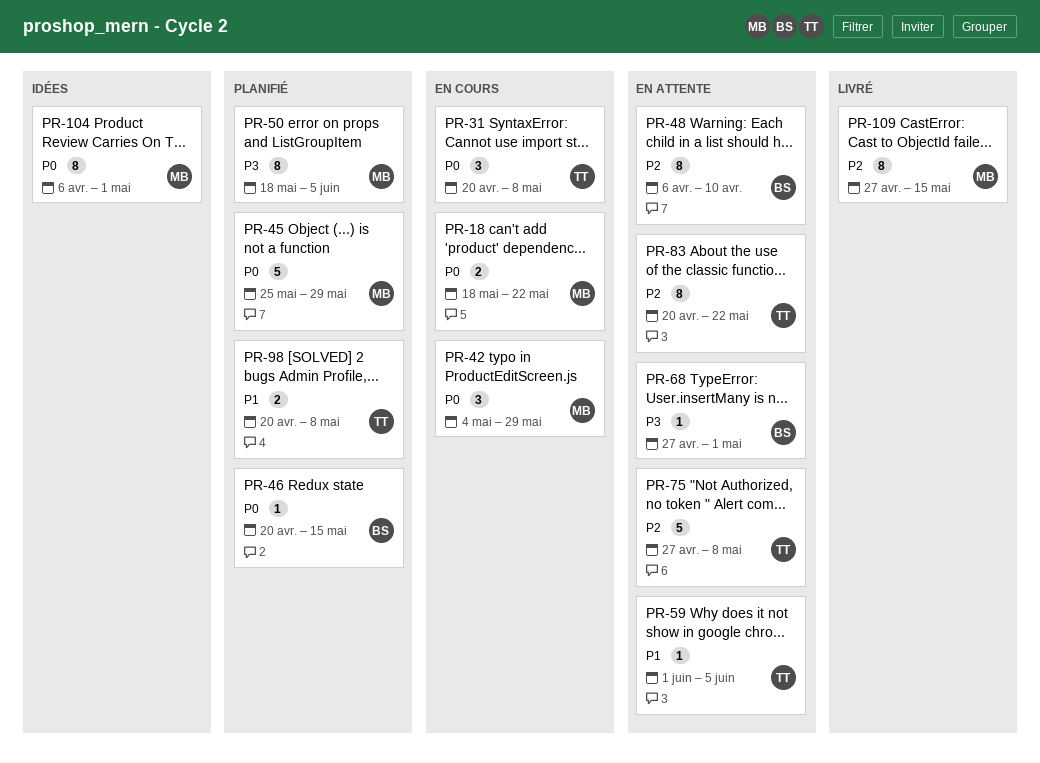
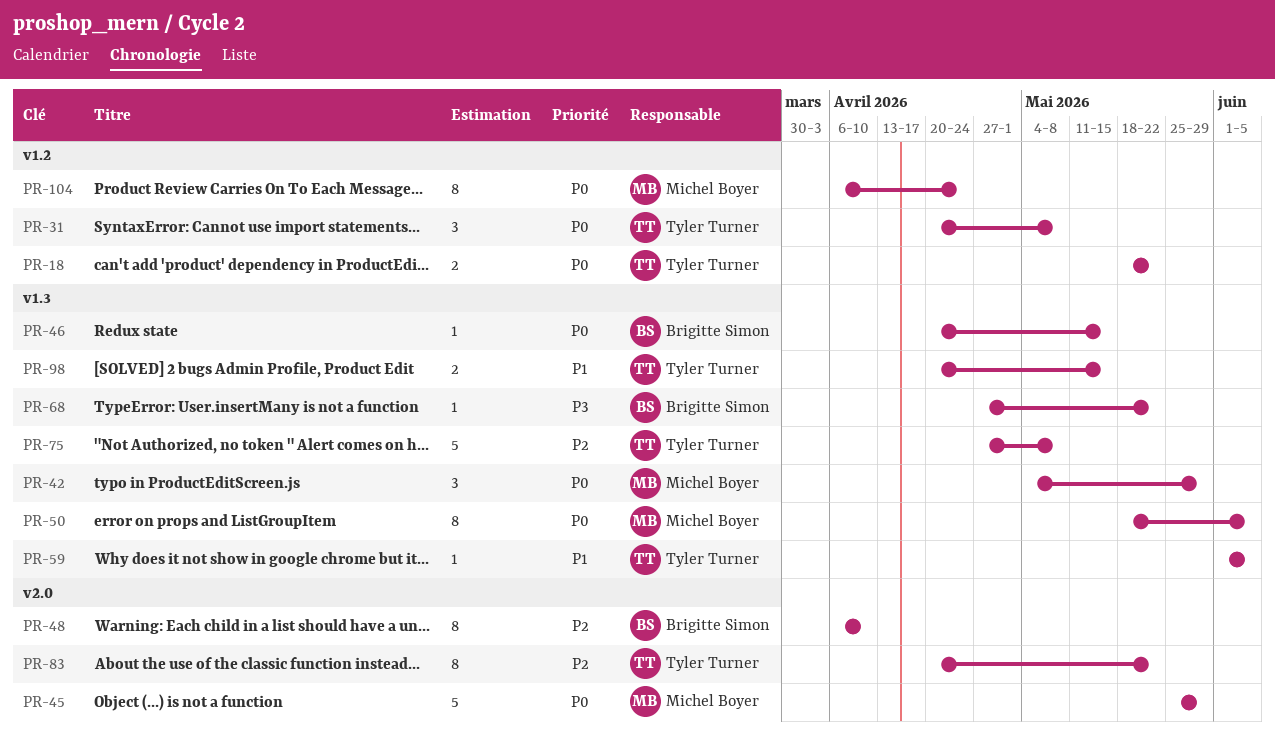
PR-18, owner: Michel Boyer -> Tyler Turner
PR-50, priority: P3 -> P0
PR-68, due: May 1 -> May 22
PR-98, due: May 8 -> May 15
PR-104, due: May 1 -> Apr 24
PR-109: present -> none

